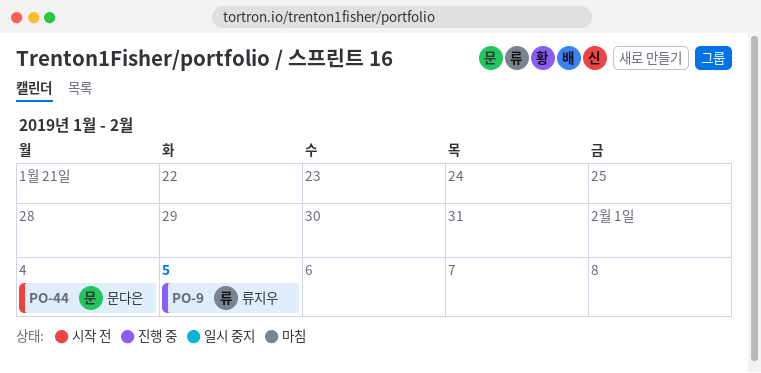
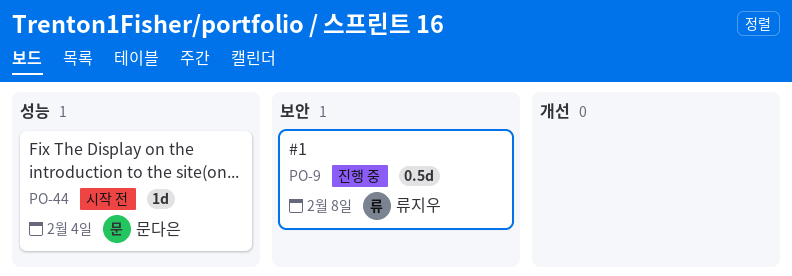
PO-9, due: Feb 5 -> Feb 8

